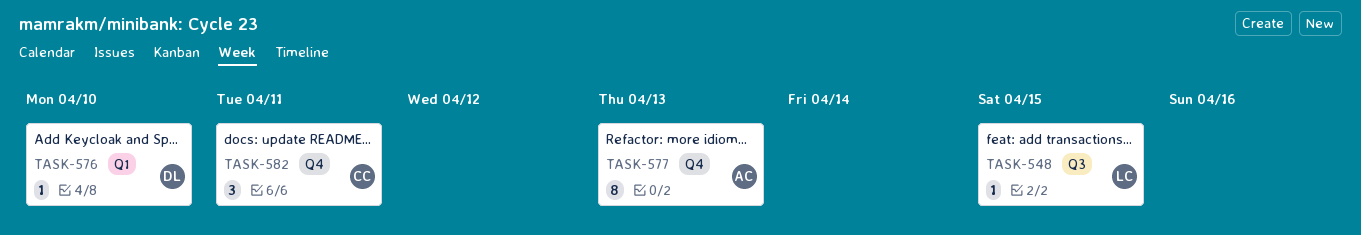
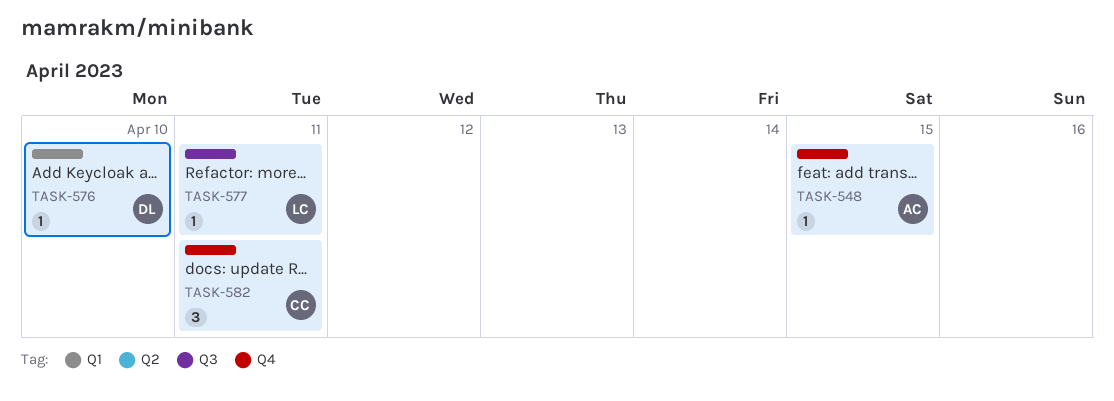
TASK-548, owner: LC -> AC
TASK-548, label: Q3 -> Q4
TASK-577, owner: AC -> LC
TASK-577, label: Q4 -> Q3
TASK-577, estimate: 8 -> 1
TASK-577, due: Apr 13 -> Apr 11

